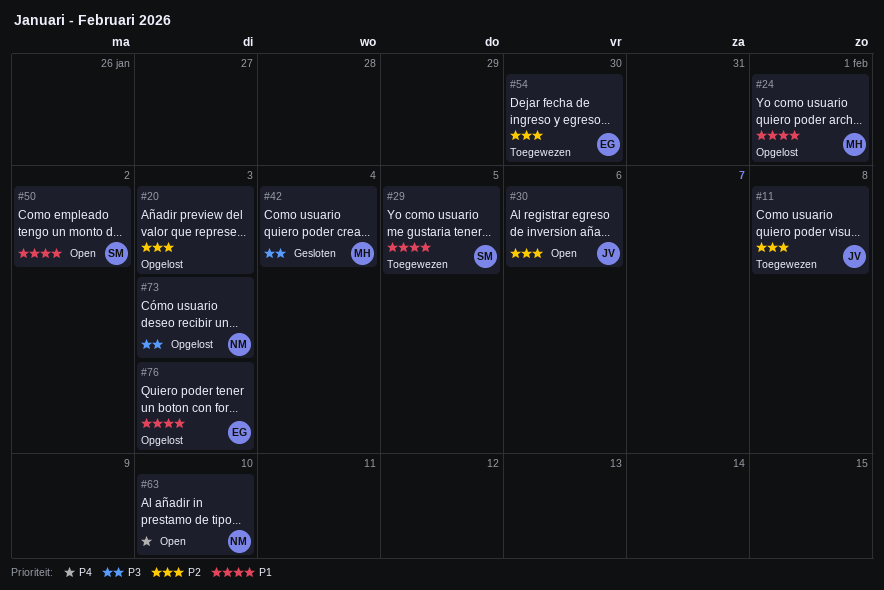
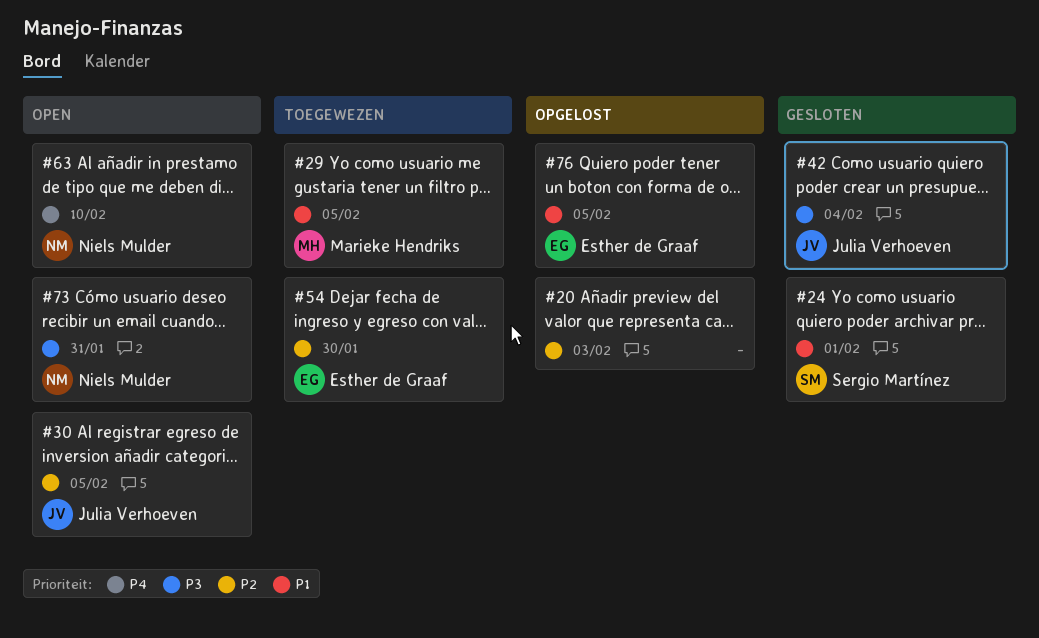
#11: present -> none
#24, status: Opgelost -> Gesloten
#24, owner: Marieke Hendriks -> Sergio Martínez
#29, owner: Sergio Martínez -> Marieke Hendriks
#30, due: Feb 6 -> Feb 5
#42, owner: Marieke Hendriks -> Julia Verhoeven
#50: present -> none
#73, status: Opgelost -> Open
#73, due: Feb 3 -> Jan 31
#76, due: Feb 3 -> Feb 5

